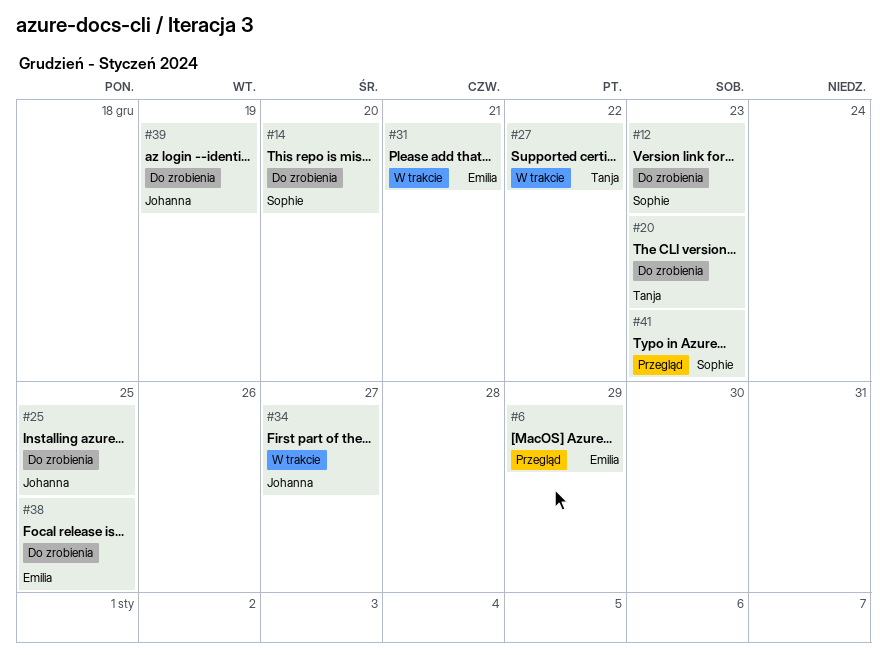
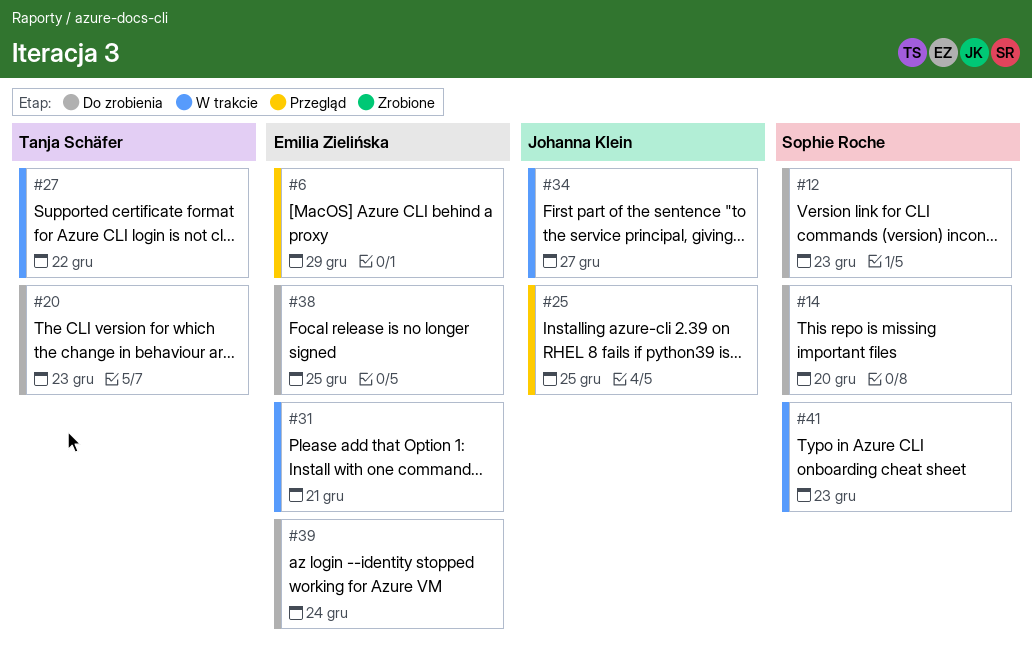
#25, status: Do zrobienia -> Przegląd
#39, owner: Johanna Klein -> Emilia Zielińska
#39, due: Dec 19 -> Dec 24
#41, status: Przegląd -> W trakcie

